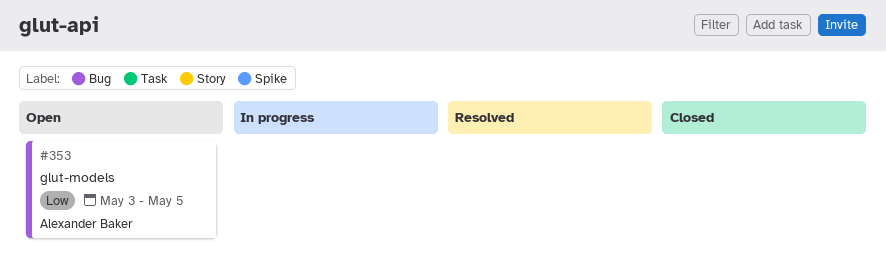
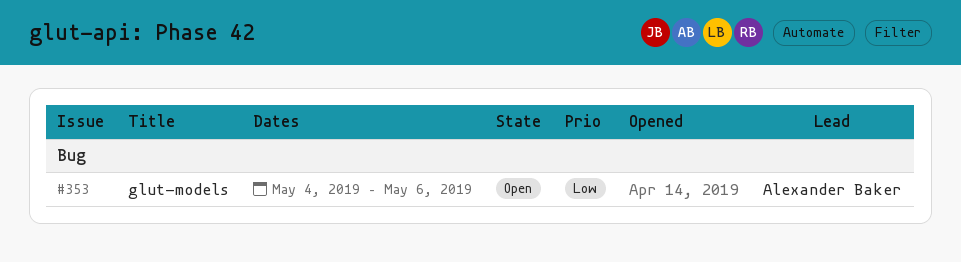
#353, start: May 3 -> May 4
#353, due: May 5 -> May 6

